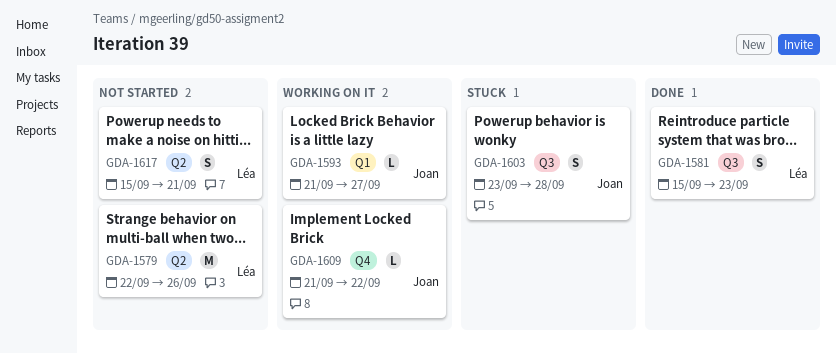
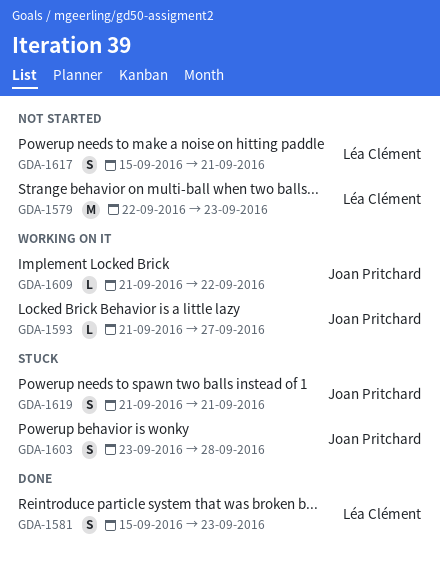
GDA-1579, due: Sep 26 -> Sep 23
GDA-1619: none -> present

